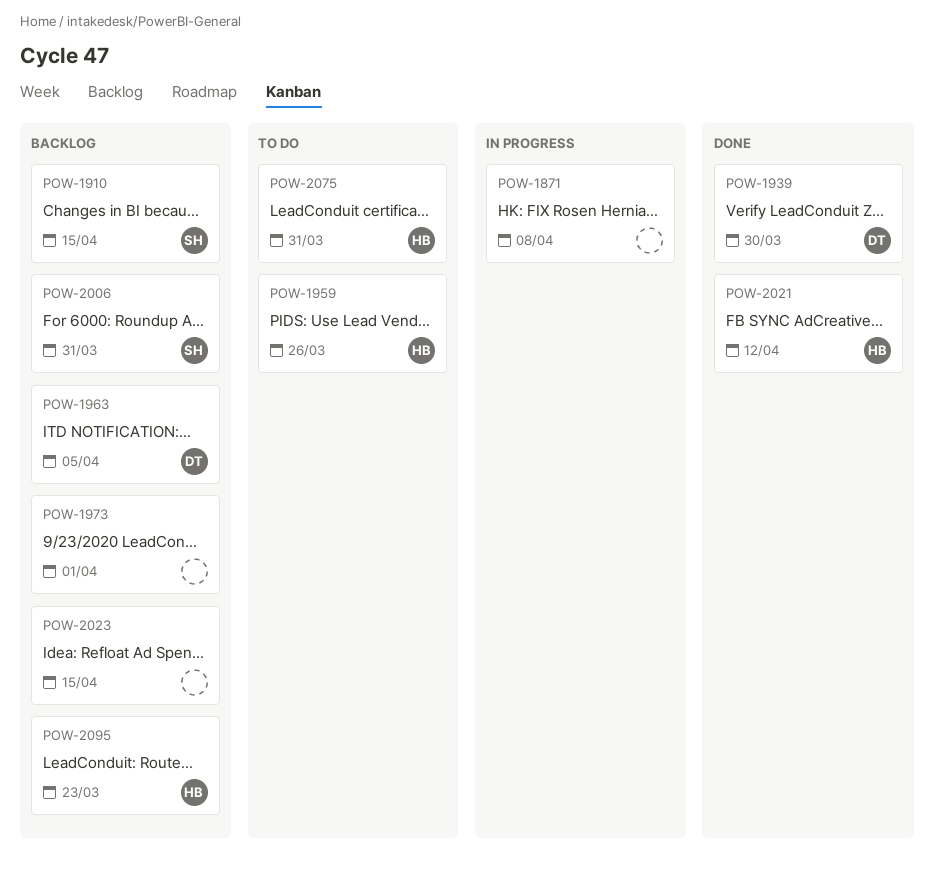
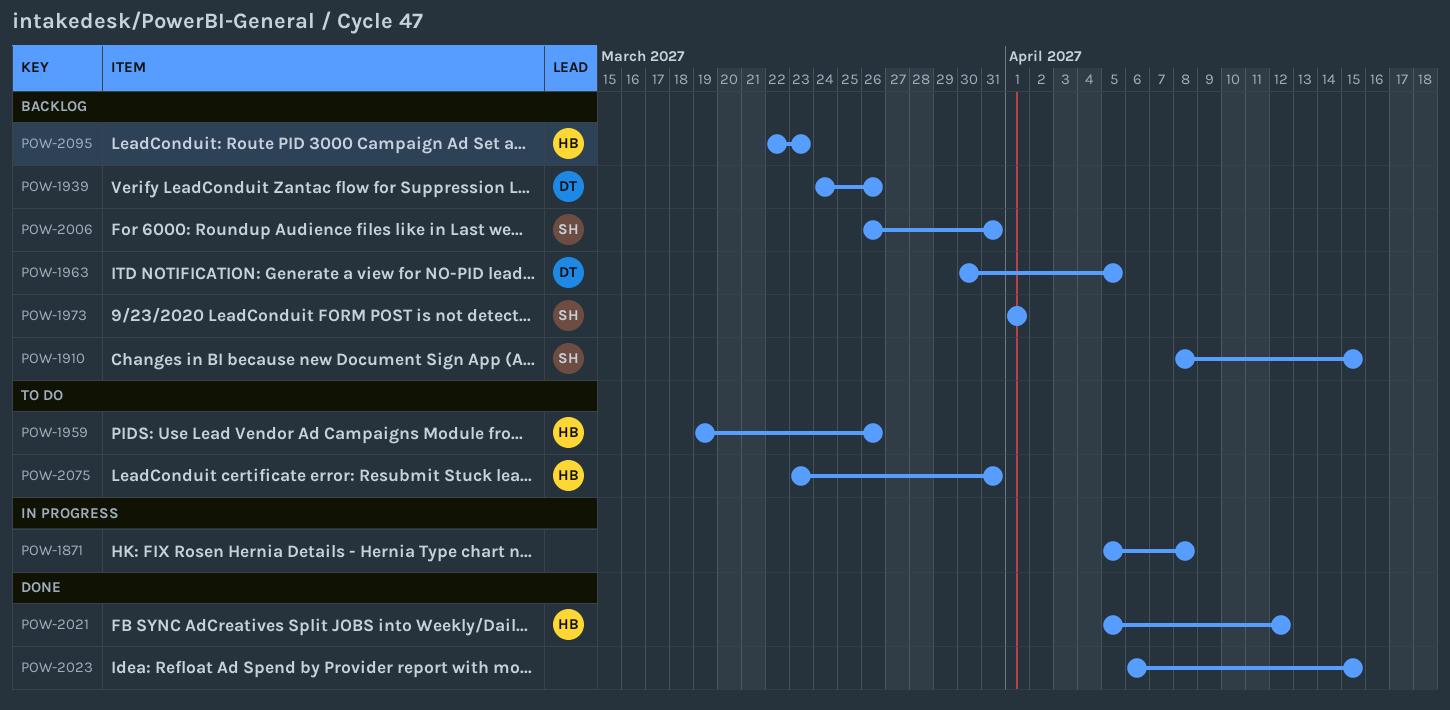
POW-1939, status: Done -> Backlog
POW-1939, due: Mar 30 -> Mar 26
POW-1973, owner: none -> SH
POW-2023, status: Backlog -> Done

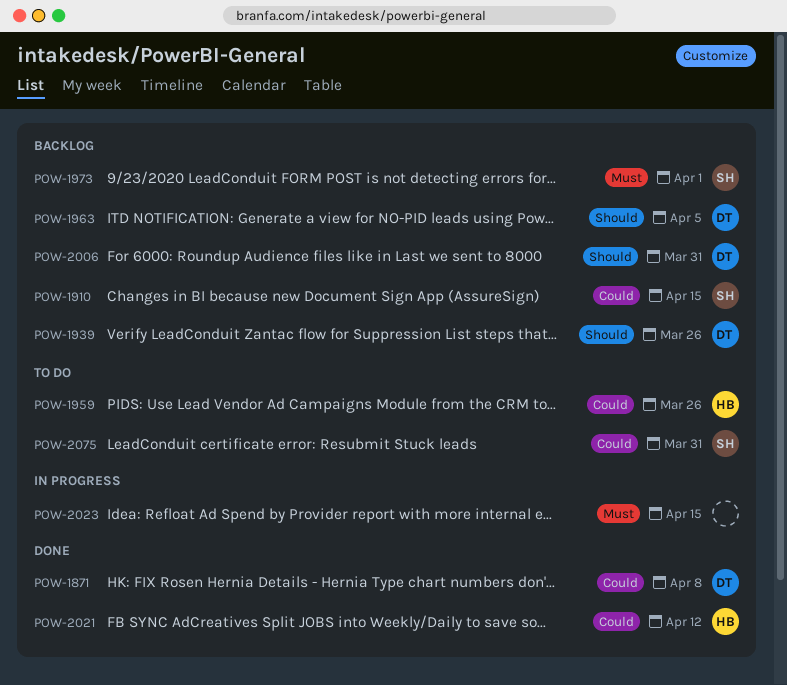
POW-1871, status: In progress -> Done
POW-1871, owner: none -> DT
POW-2006, owner: SH -> DT
POW-2023, status: Done -> In progress
POW-2075, owner: HB -> SH
POW-2095: present -> none

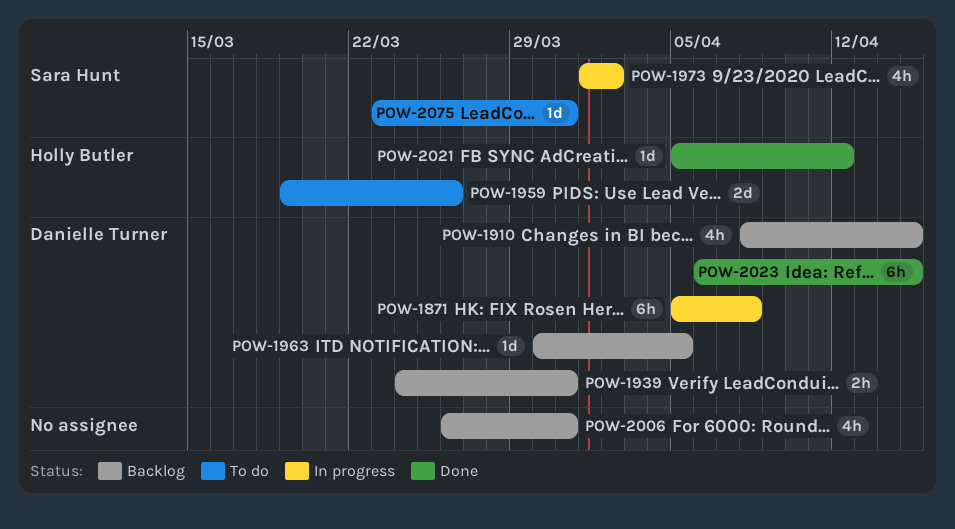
POW-1871, status: Done -> In progress
POW-1910, owner: Sara Hunt -> Danielle Turner
POW-1939, due: Mar 26 -> Mar 31
POW-1973, status: Backlog -> In progress
POW-1973, due: Apr 1 -> Apr 2
POW-2006, owner: Danielle Turner -> none
POW-2023, status: In progress -> Done
POW-2023, owner: none -> Danielle Turner

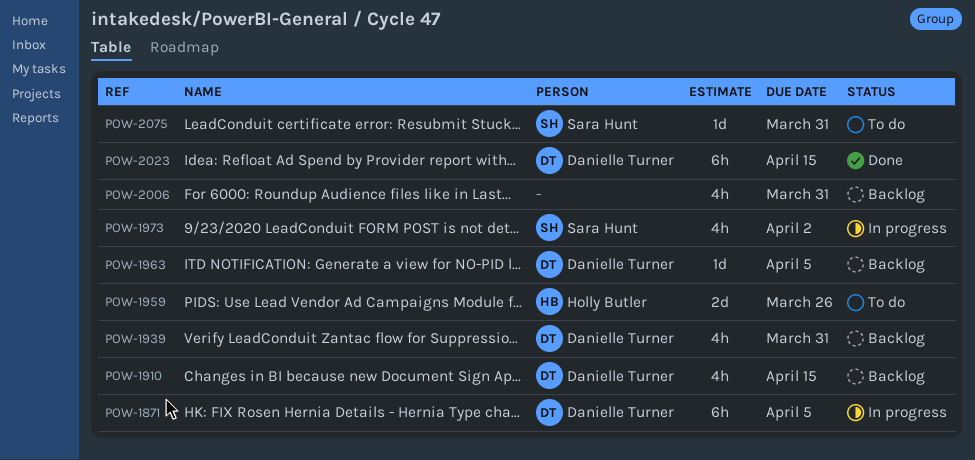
POW-1871, due: Apr 8 -> Apr 5
POW-1939, estimate: 2h -> 4h
POW-2021: present -> none

